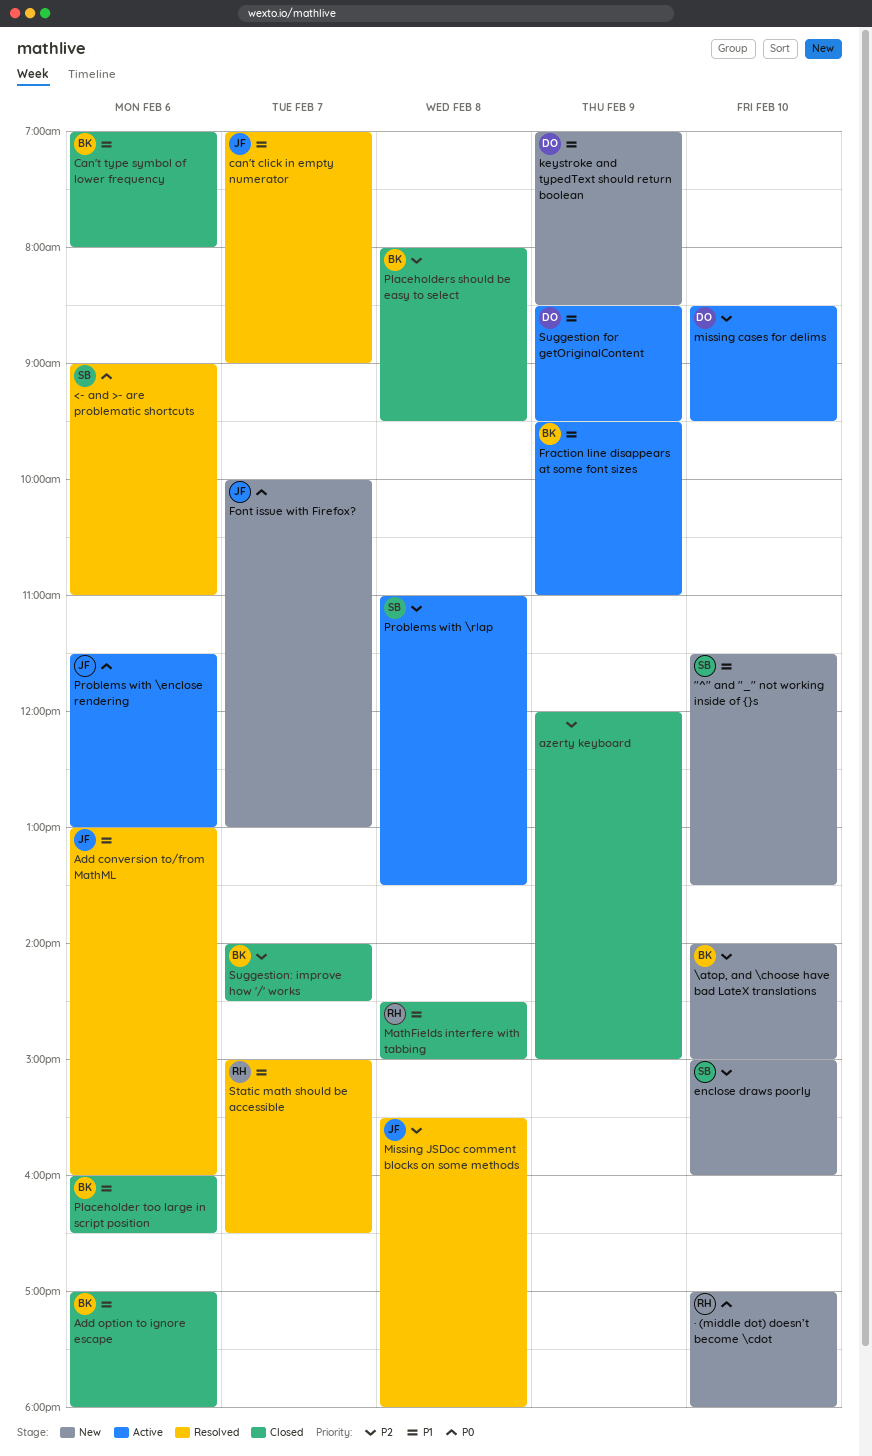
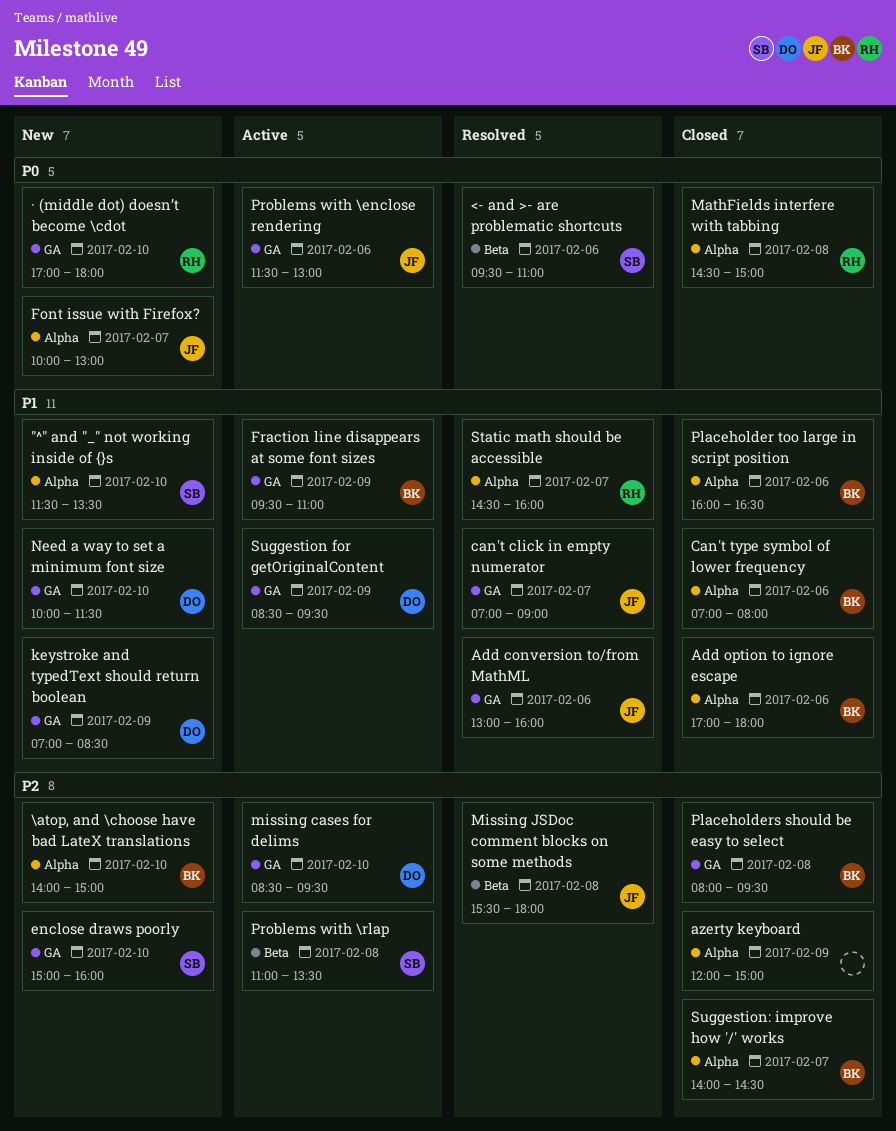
<- and >- are problematic shortcuts, begins: 09:00 -> 09:30
MathFields interfere with tabbing, priority: P1 -> P0
Need a way to set a minimum font size: none -> present
Static math should be accessible, begins: 15:00 -> 14:30
Static math should be accessible, ends: 16:30 -> 16:00

